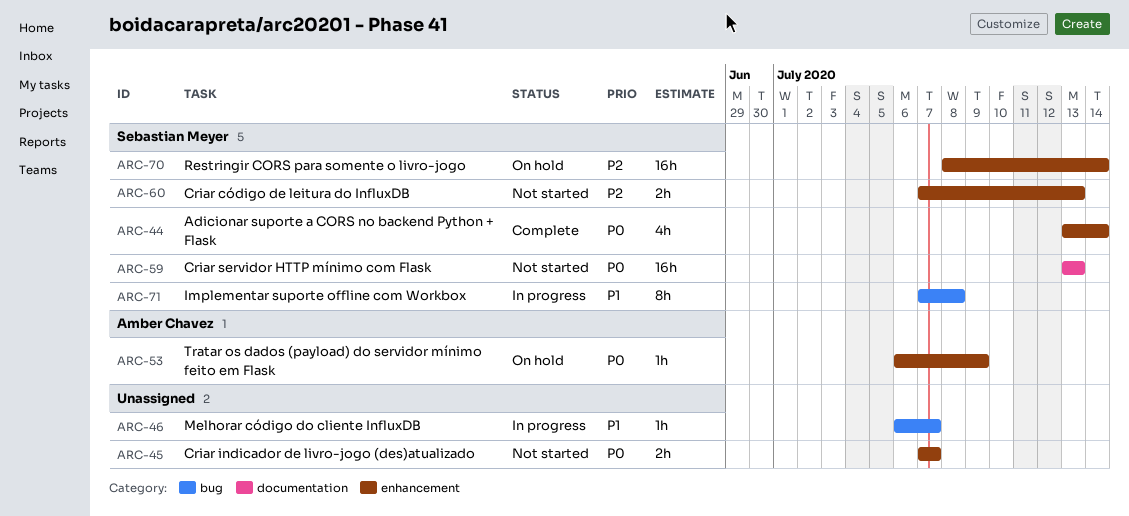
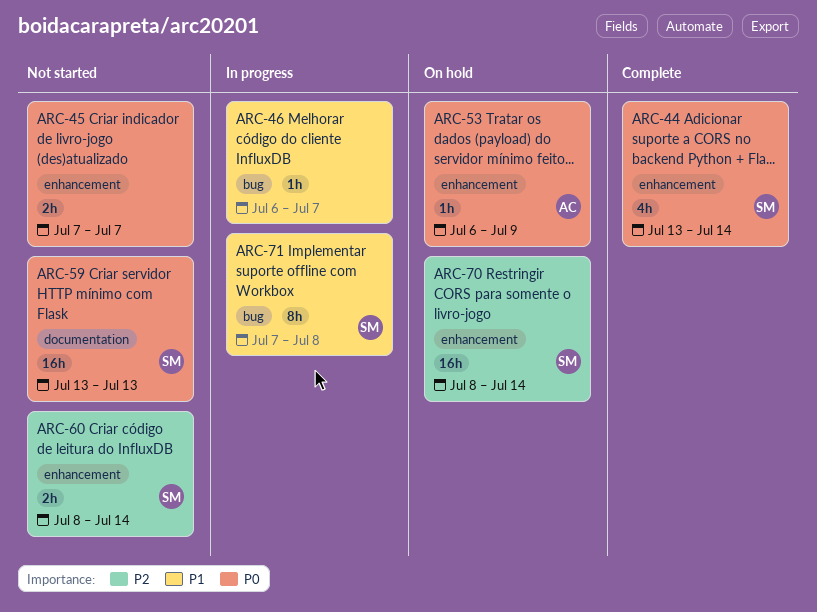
ARC-60, start: Jul 7 -> Jul 8
ARC-60, due: Jul 13 -> Jul 14

